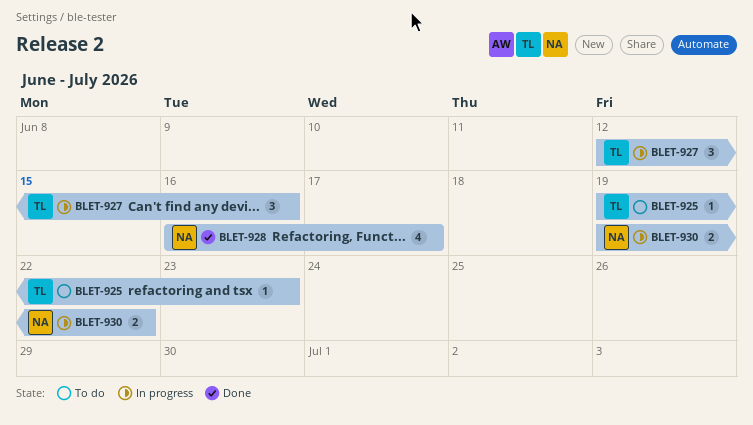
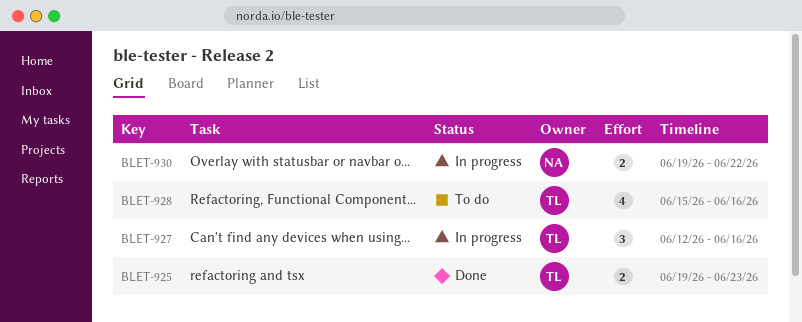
BLET-925, status: To do -> Done
BLET-925, estimate: 1 -> 2
BLET-928, status: Done -> To do
BLET-928, owner: NA -> TL
BLET-928, start: Jun 16 -> Jun 15
BLET-928, due: Jun 17 -> Jun 16

